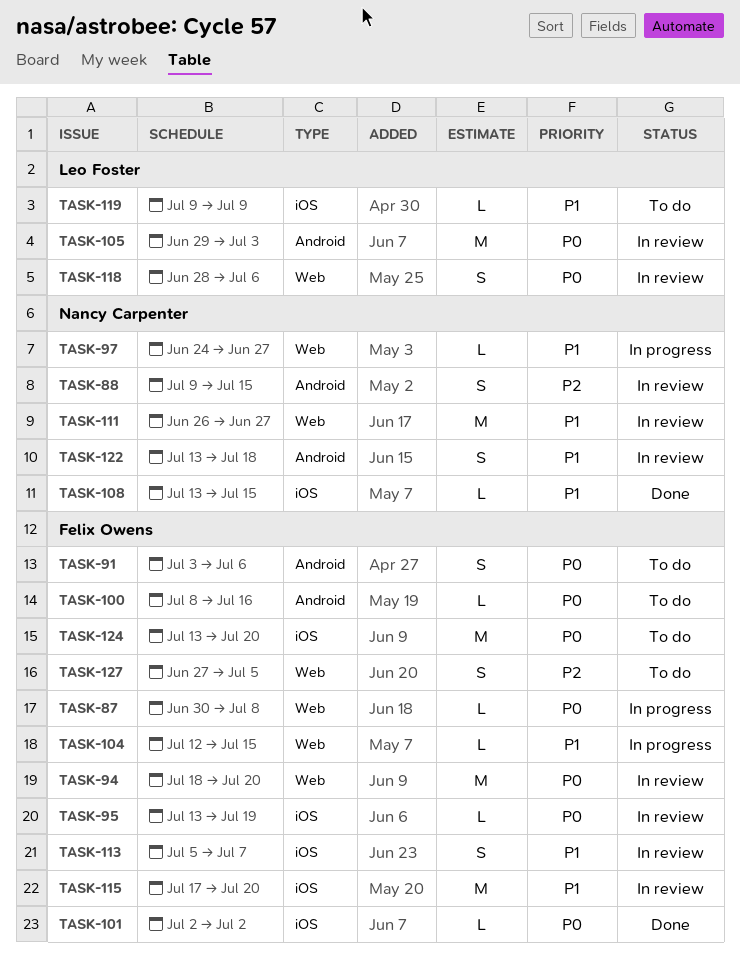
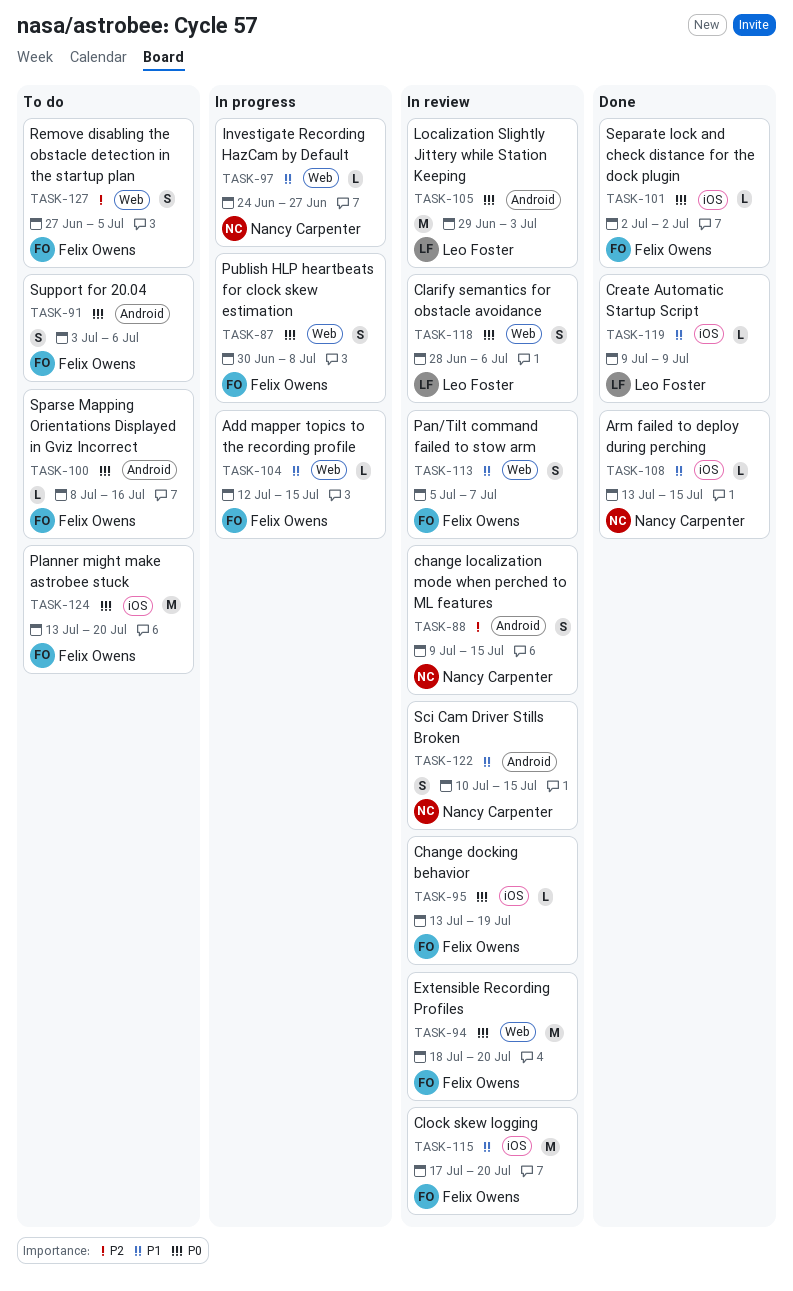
TASK-87, estimate: L -> S
TASK-111: present -> none
TASK-113, label: iOS -> Web
TASK-119, status: To do -> Done
TASK-122, start: Jul 13 -> Jul 10
TASK-122, due: Jul 18 -> Jul 15

